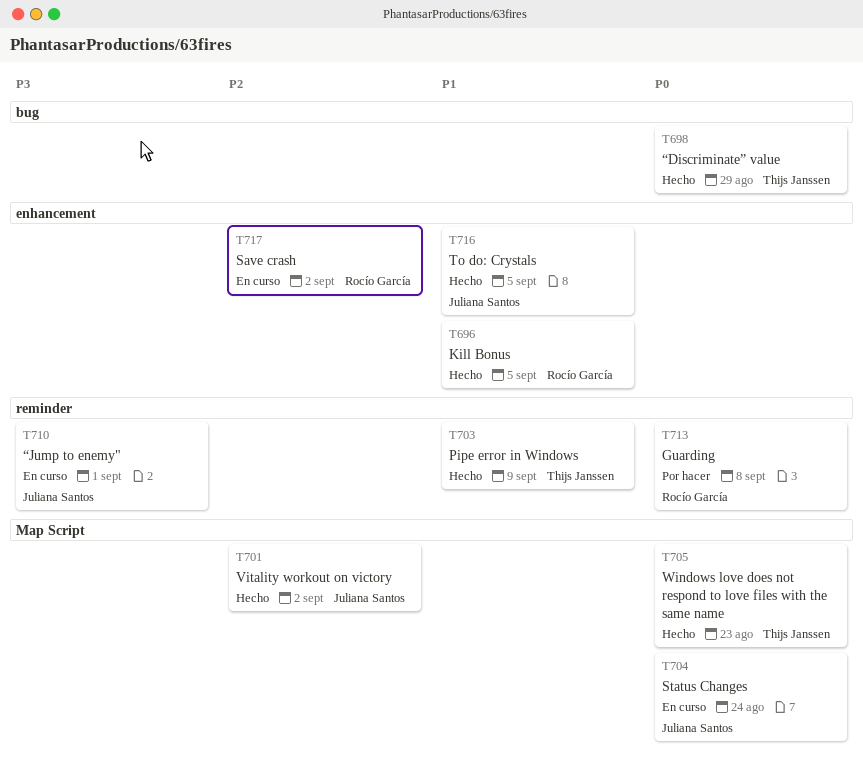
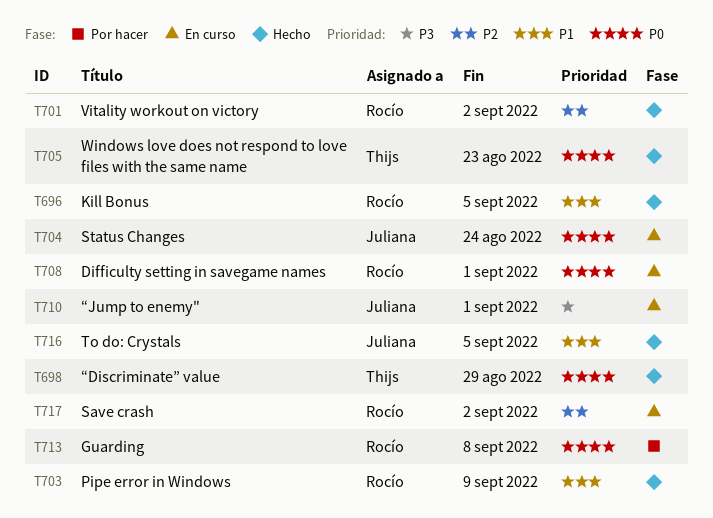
T701, owner: Juliana Santos -> Rocío García
T703, owner: Thijs Janssen -> Rocío García
T708: none -> present

